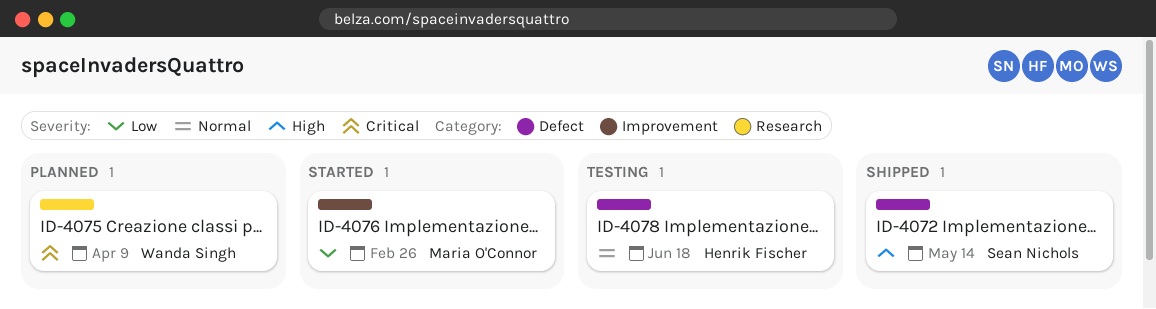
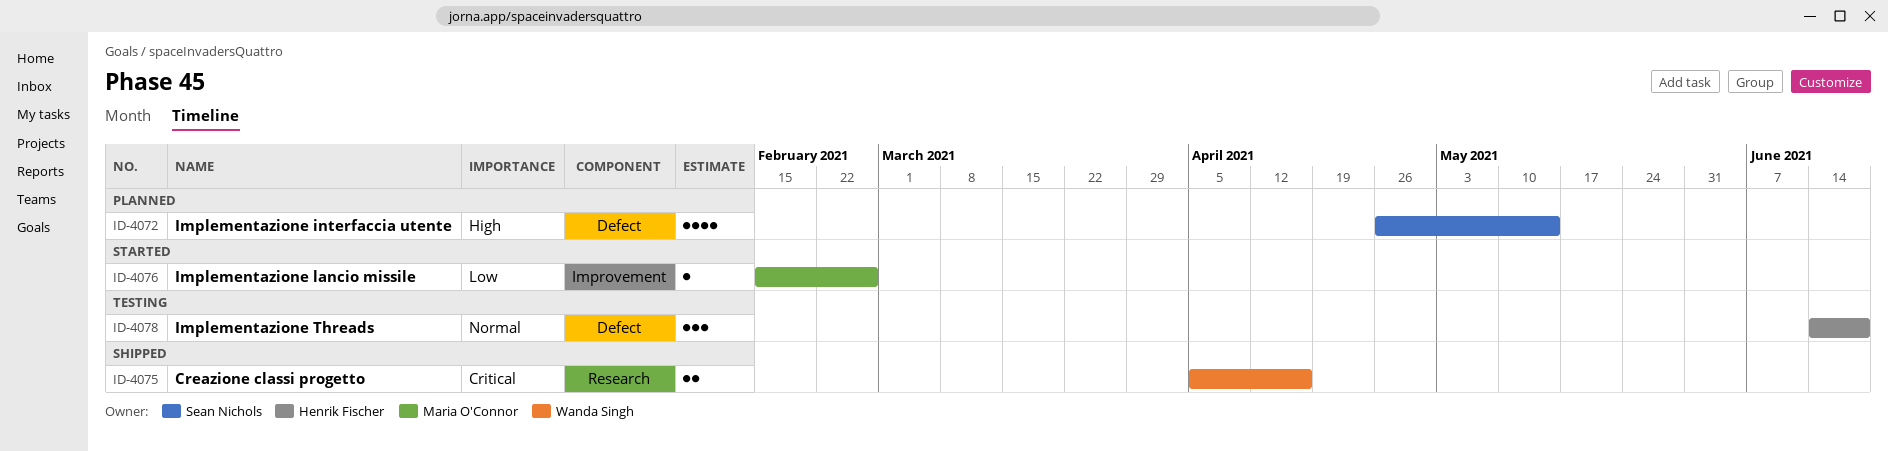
ID-4072, status: Shipped -> Planned
ID-4075, status: Planned -> Shipped
ID-4075, due: Apr 9 -> Apr 16

